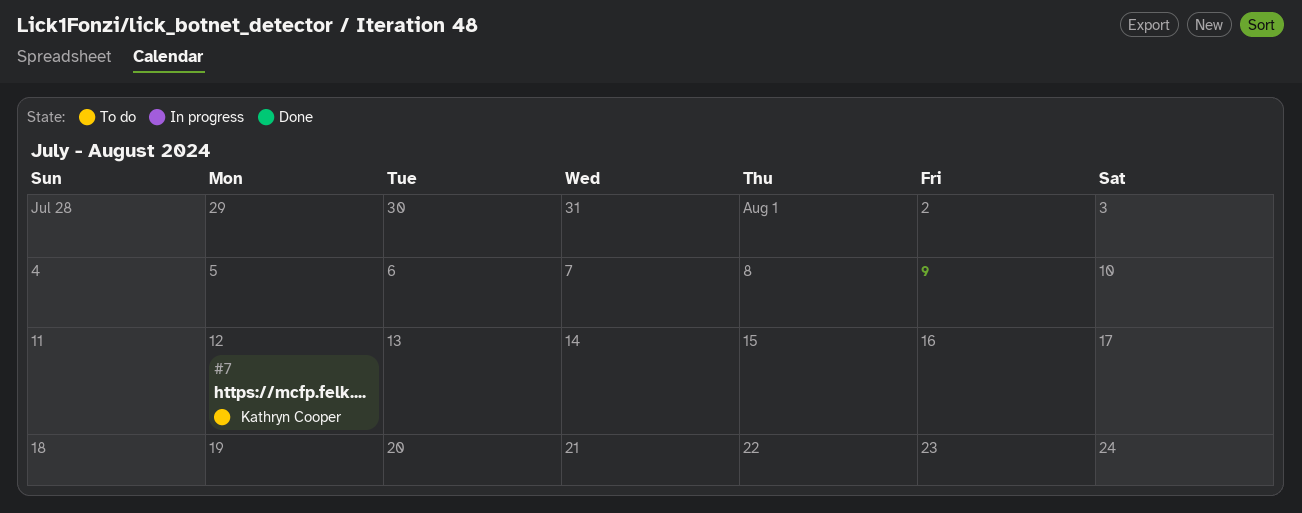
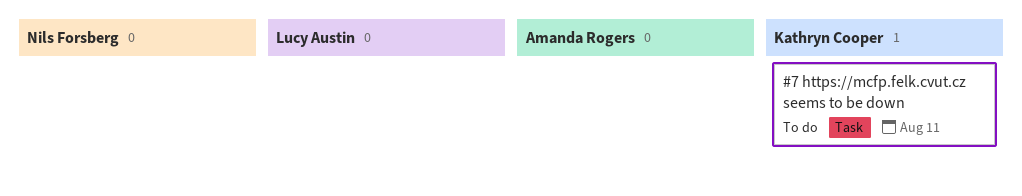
#7, due: Aug 12 -> Aug 11

